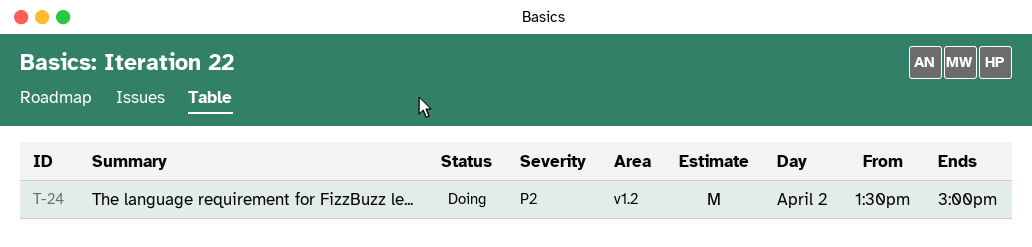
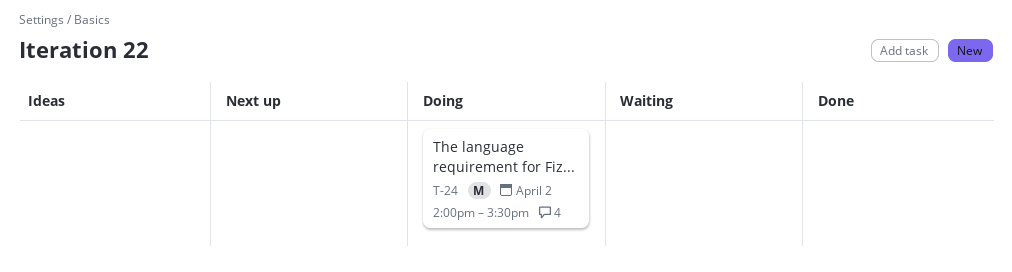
T-24, begins: 13:30 -> 14:00
T-24, ends: 15:00 -> 15:30

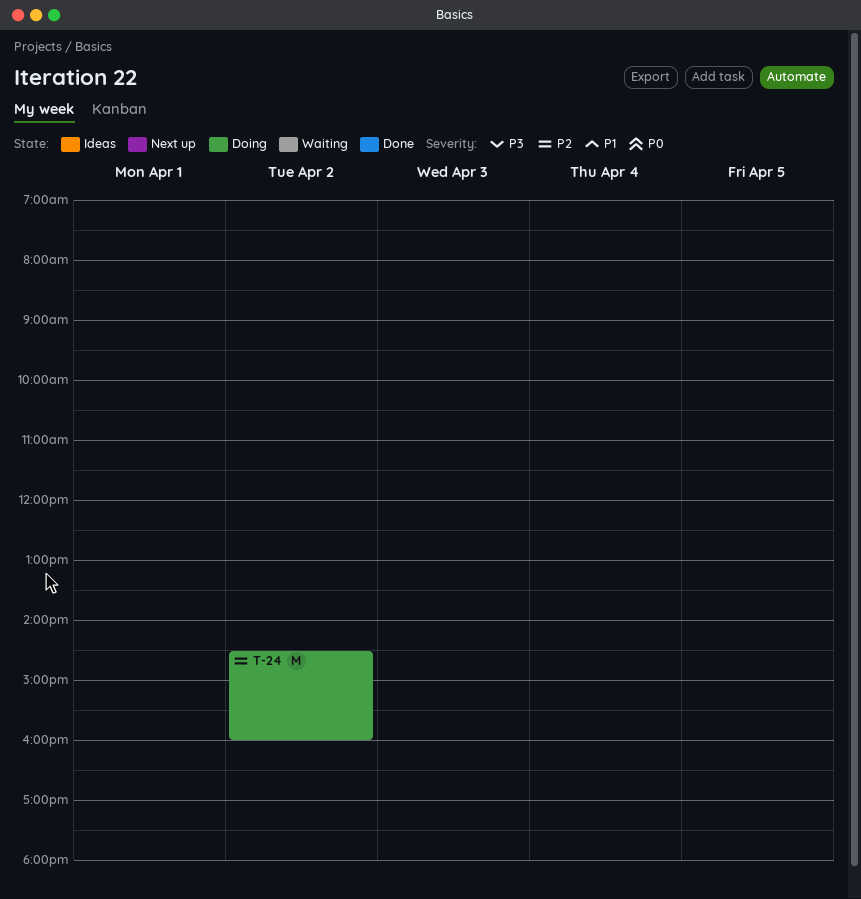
T-24, begins: 14:00 -> 14:30
T-24, ends: 15:30 -> 16:00

